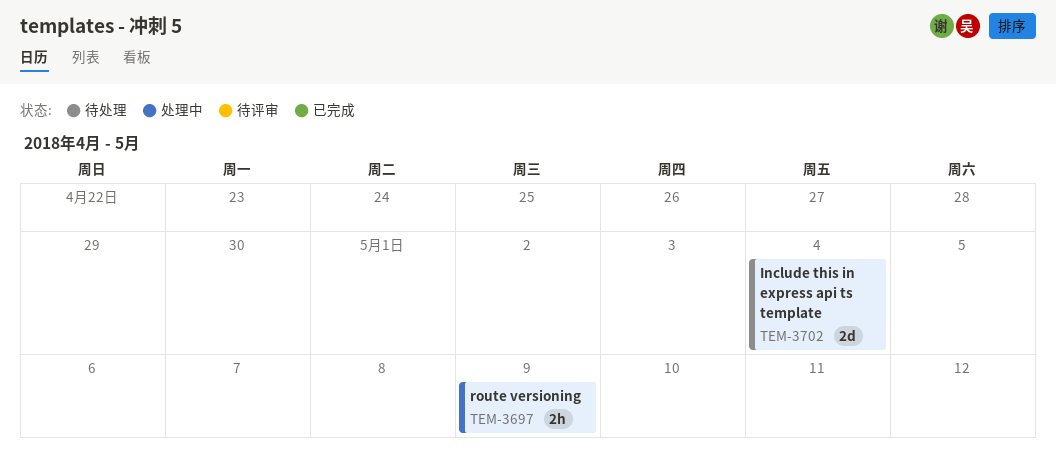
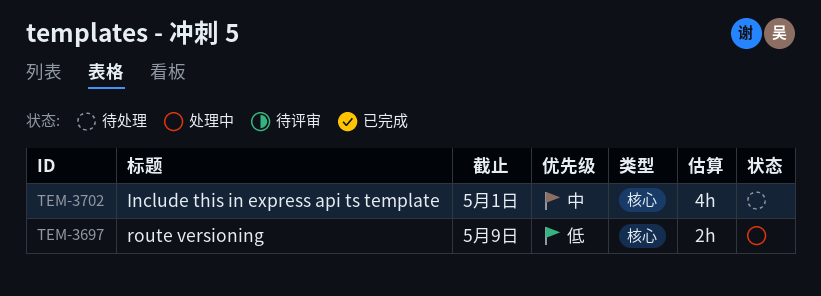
TEM-3702, estimate: 2d -> 4h
TEM-3702, due: May 4 -> May 1

